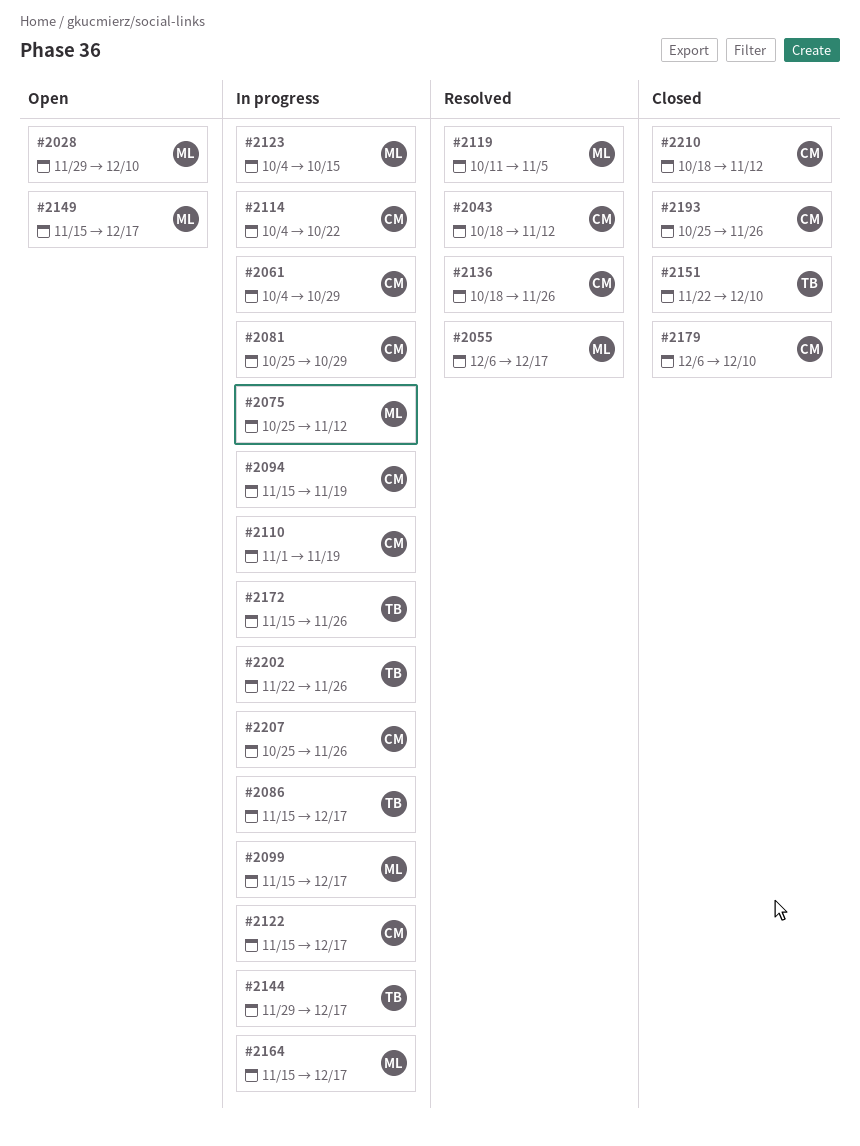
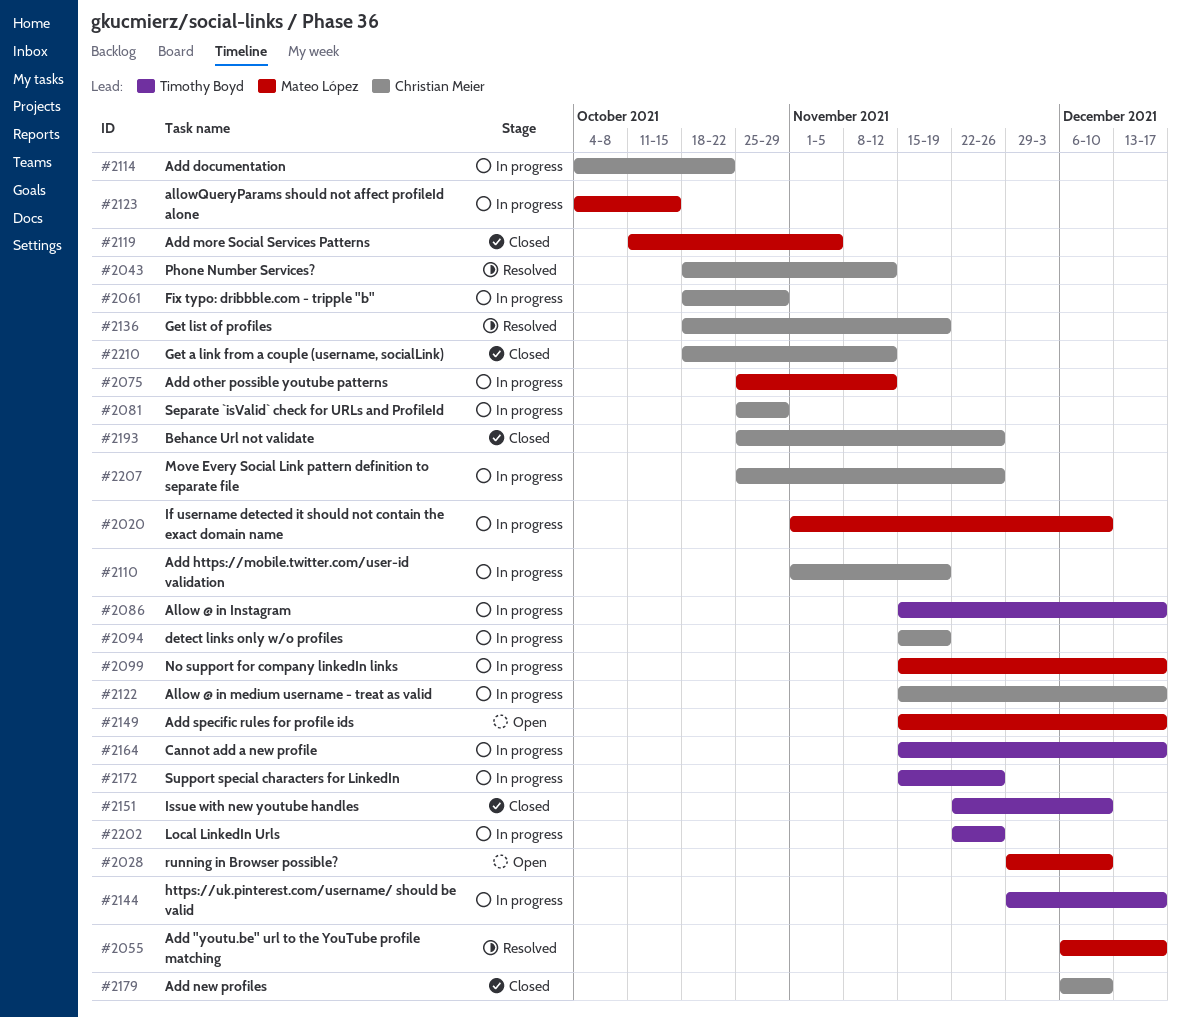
#2020: none -> present
#2061, start: Oct 4 -> Oct 18
#2119, status: Resolved -> Closed
#2136, due: Nov 26 -> Nov 19
#2164, owner: Mateo López -> Timothy Boyd

